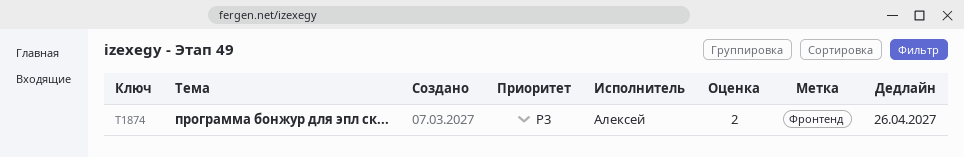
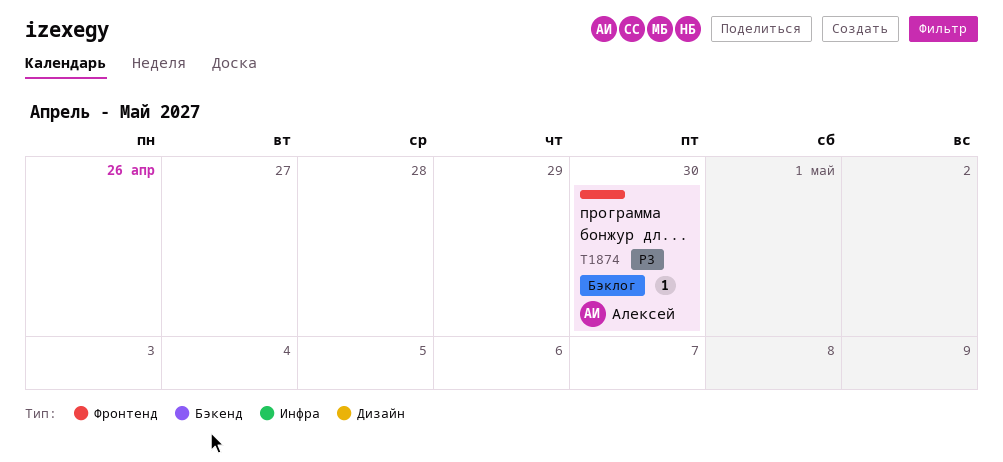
T1874, estimate: 2 -> 1
T1874, due: Apr 26 -> Apr 30

